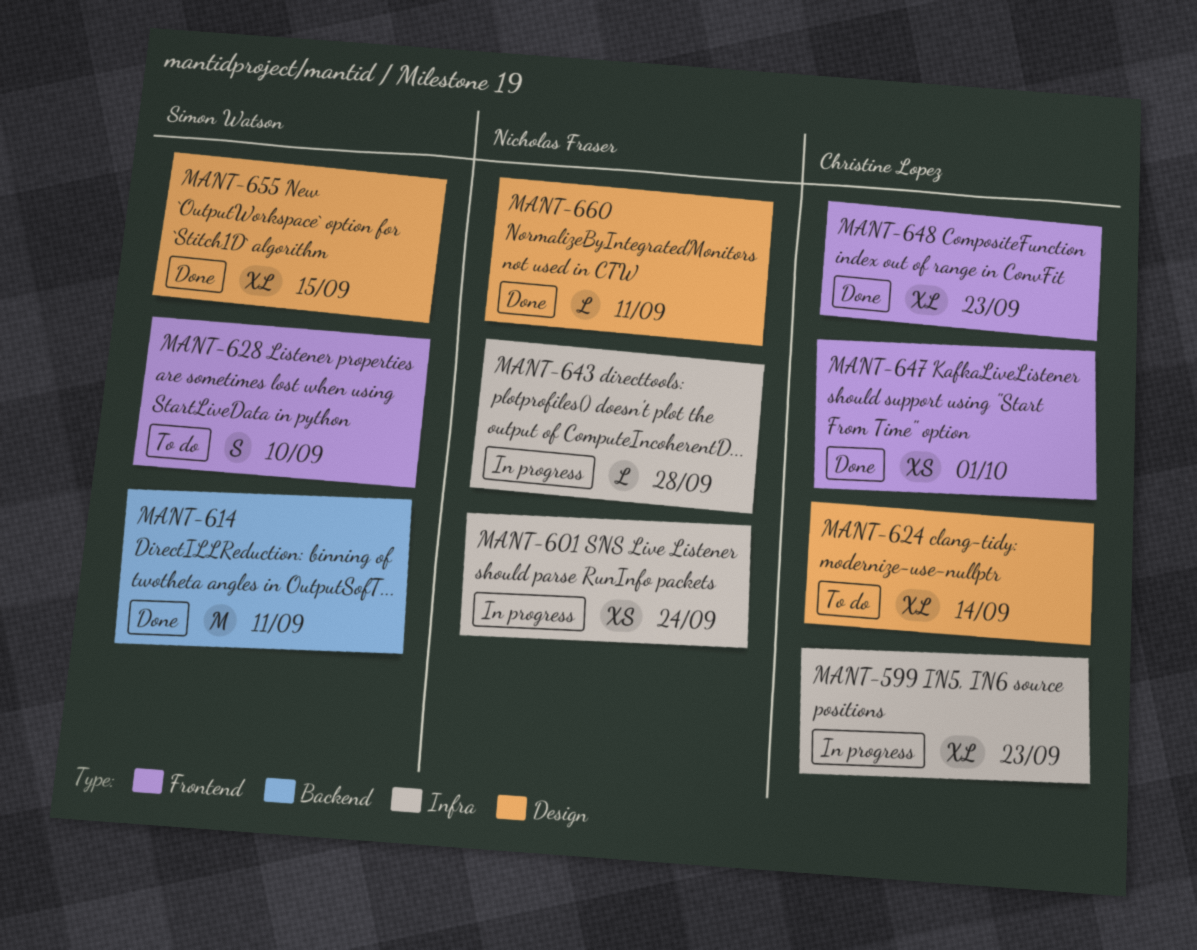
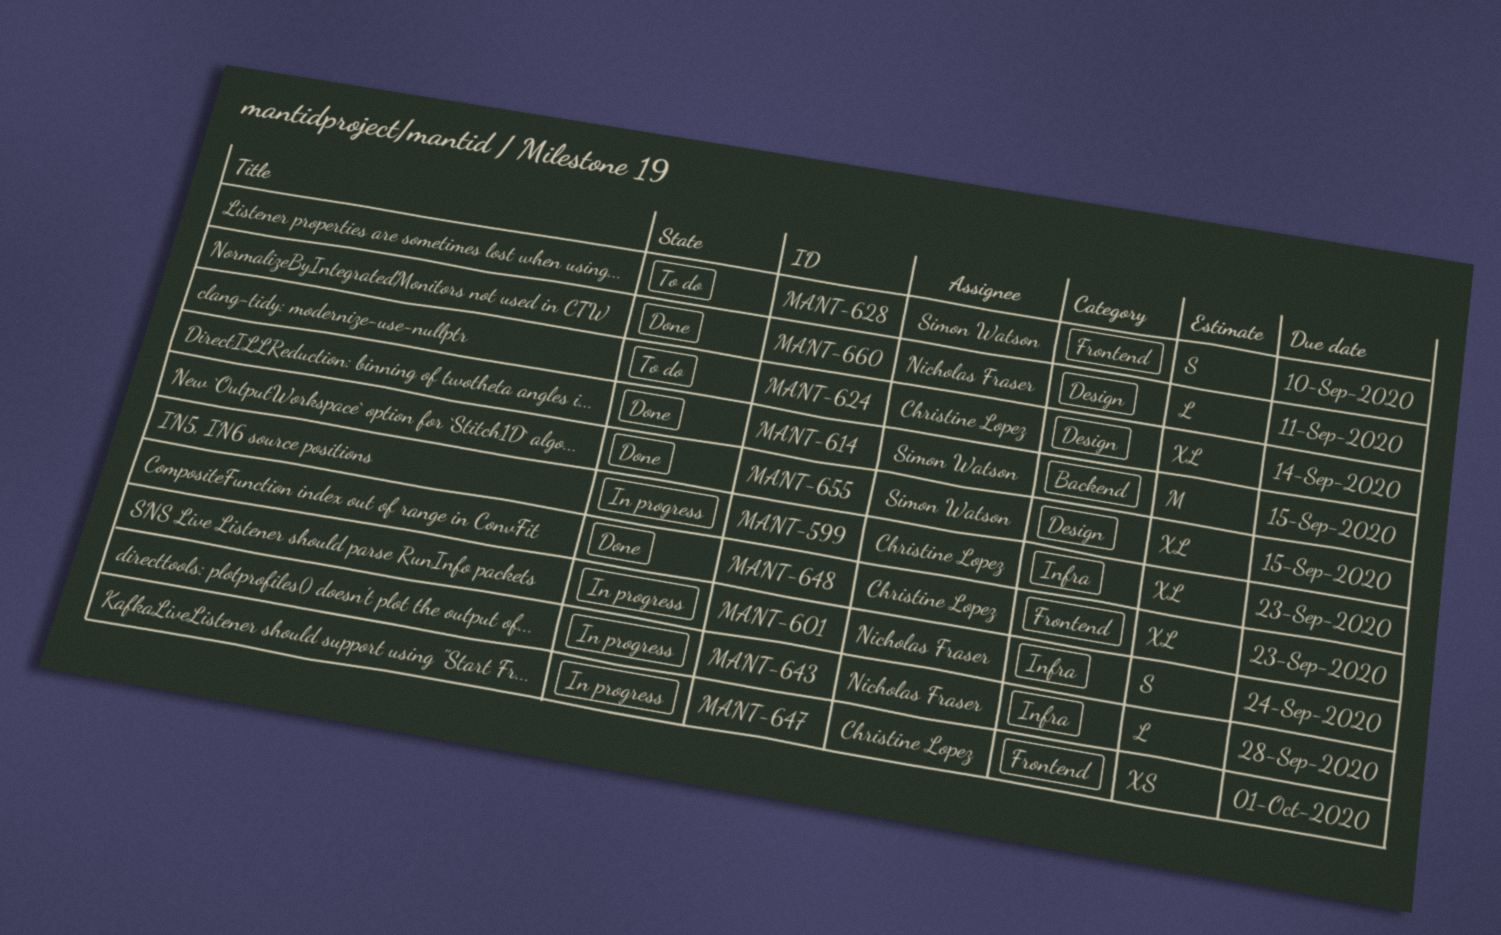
MANT-601, estimate: XS -> S
MANT-614, due: Sep 11 -> Sep 15
MANT-647, status: Done -> In progress

